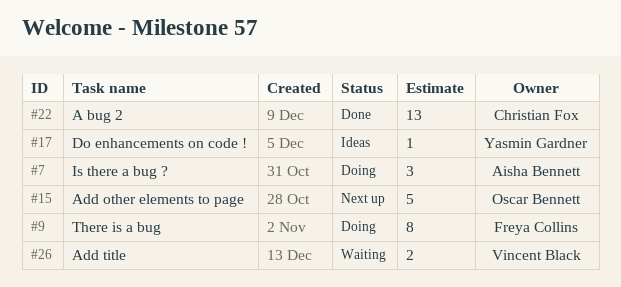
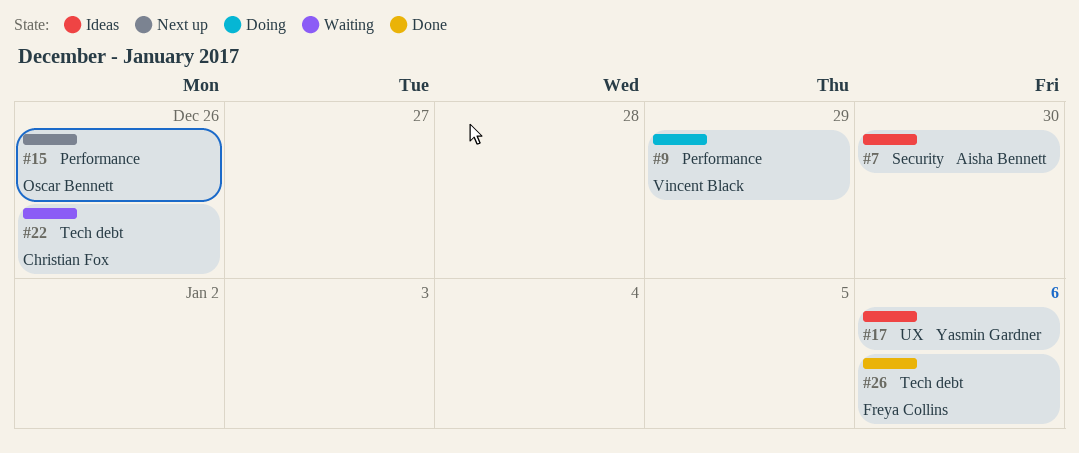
#7, status: Doing -> Ideas
#9, owner: Freya Collins -> Vincent Black
#22, status: Done -> Waiting
#26, status: Waiting -> Done
#26, owner: Vincent Black -> Freya Collins

